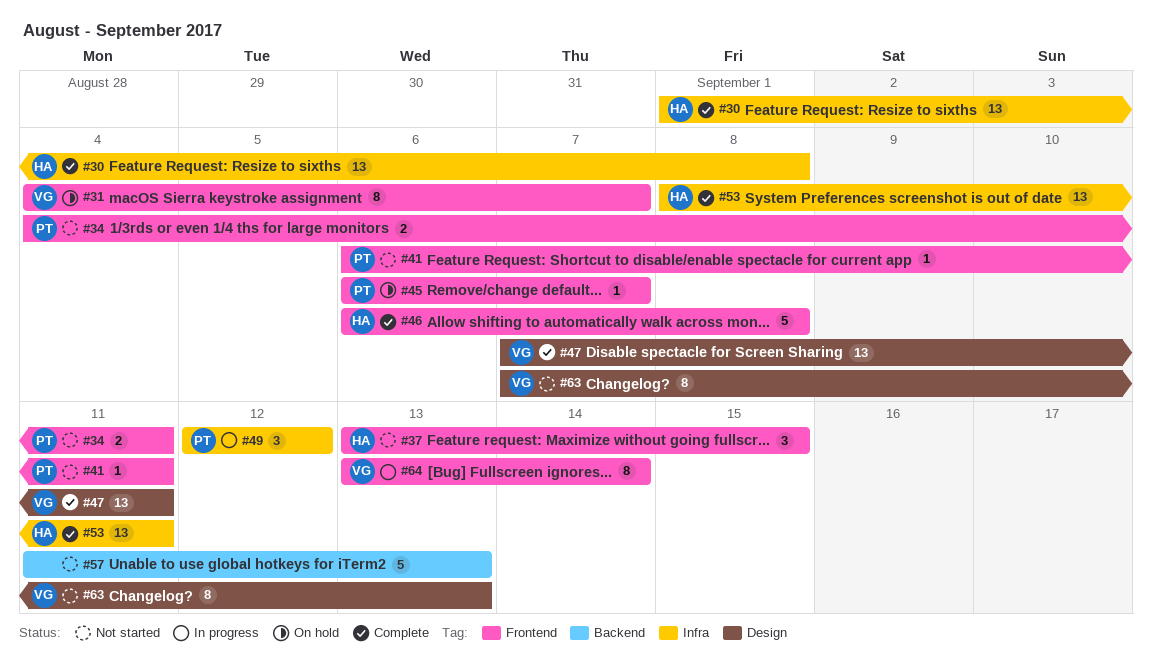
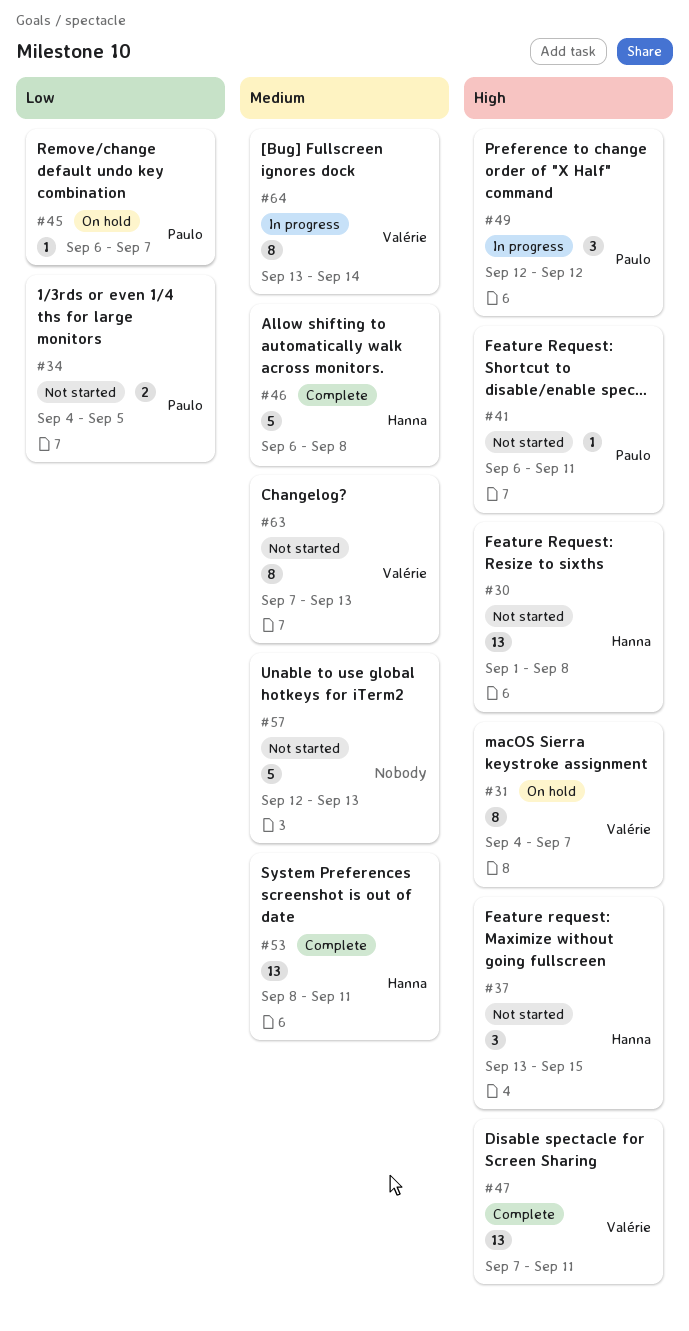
#30, status: Complete -> Not started
#34, due: Sep 11 -> Sep 5
#57, start: Sep 11 -> Sep 12

